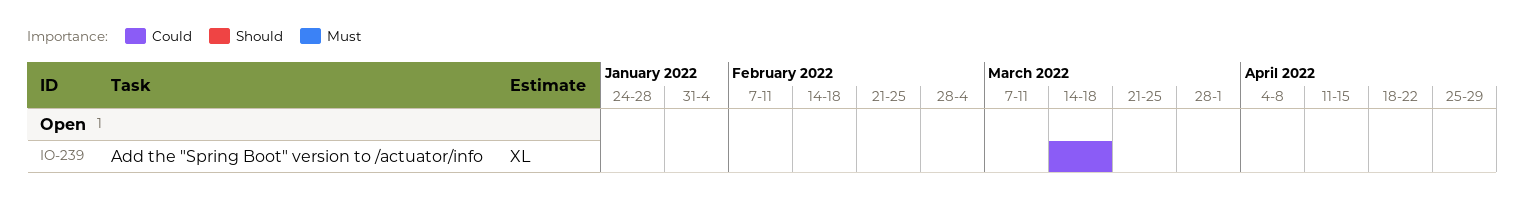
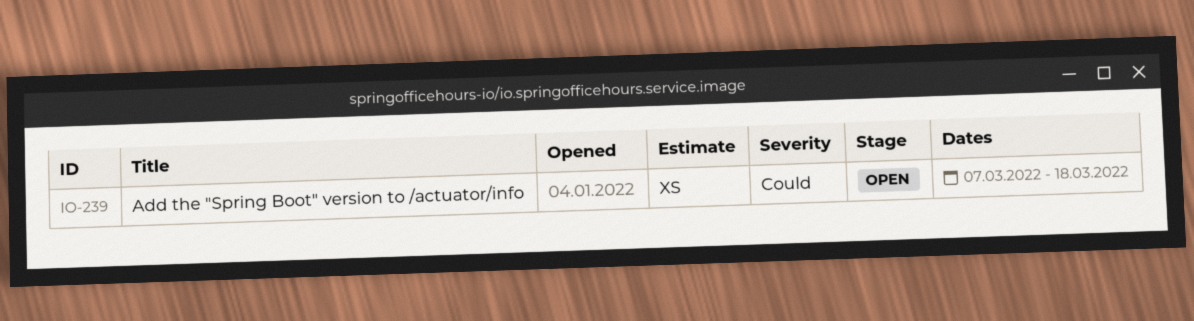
IO-239, estimate: XL -> XS
IO-239, start: Mar 14 -> Mar 7

